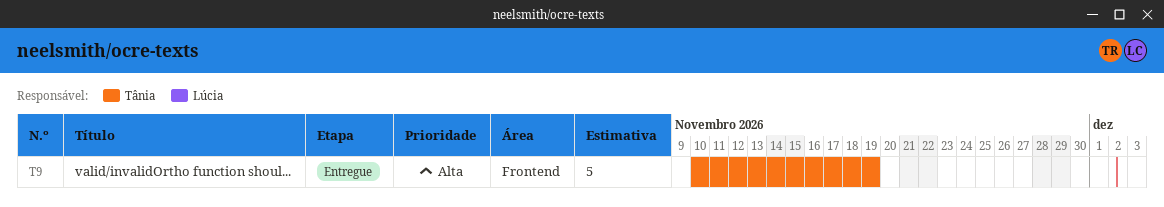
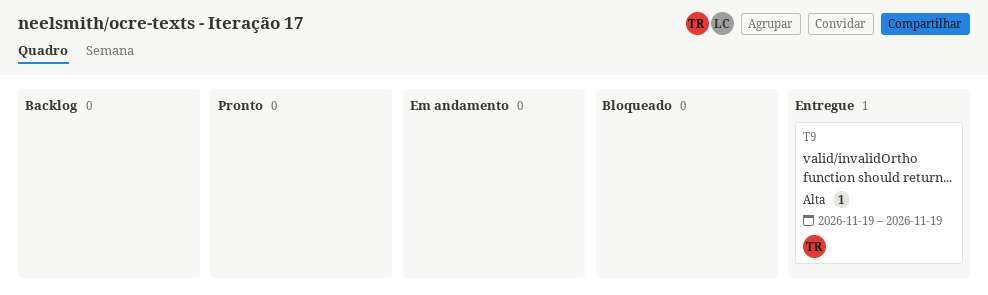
T9, estimate: 5 -> 1
T9, start: Nov 10 -> Nov 19

